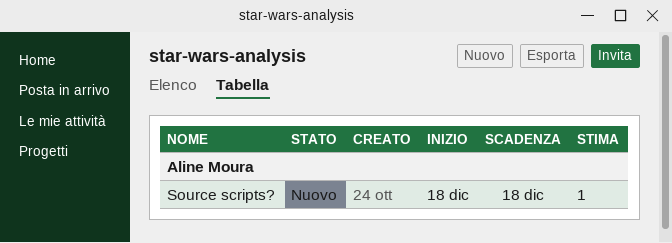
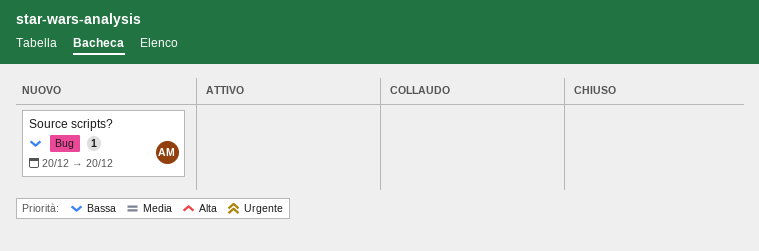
Source scripts?, start: Dec 18 -> Dec 20
Source scripts?, due: Dec 18 -> Dec 20

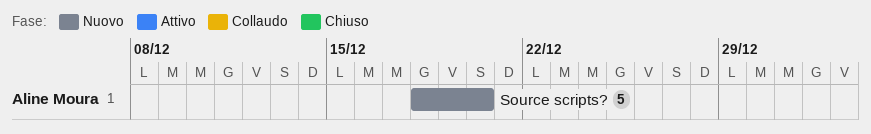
Source scripts?, estimate: 1 -> 5
Source scripts?, start: Dec 20 -> Dec 18

